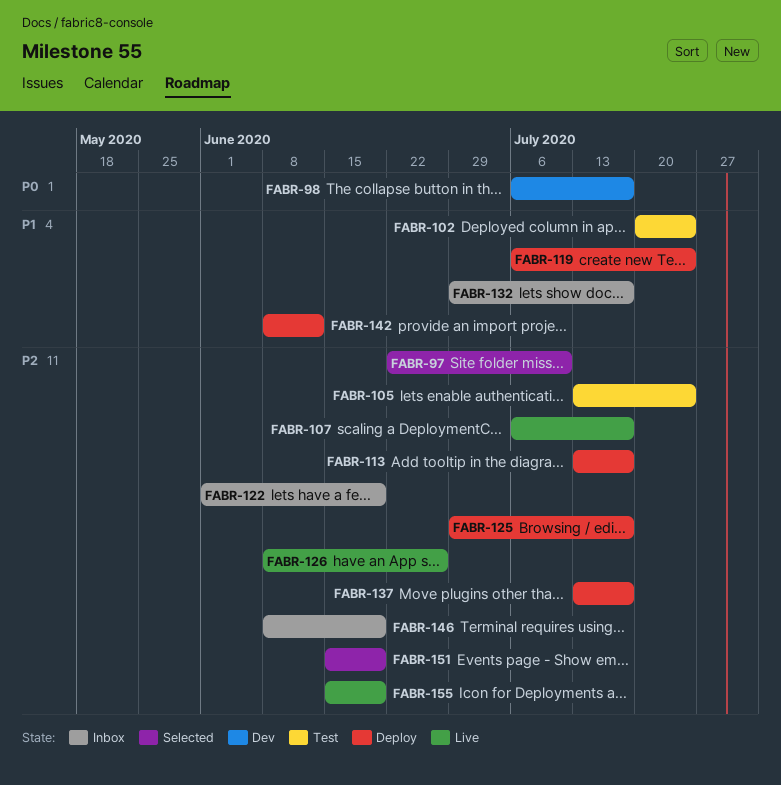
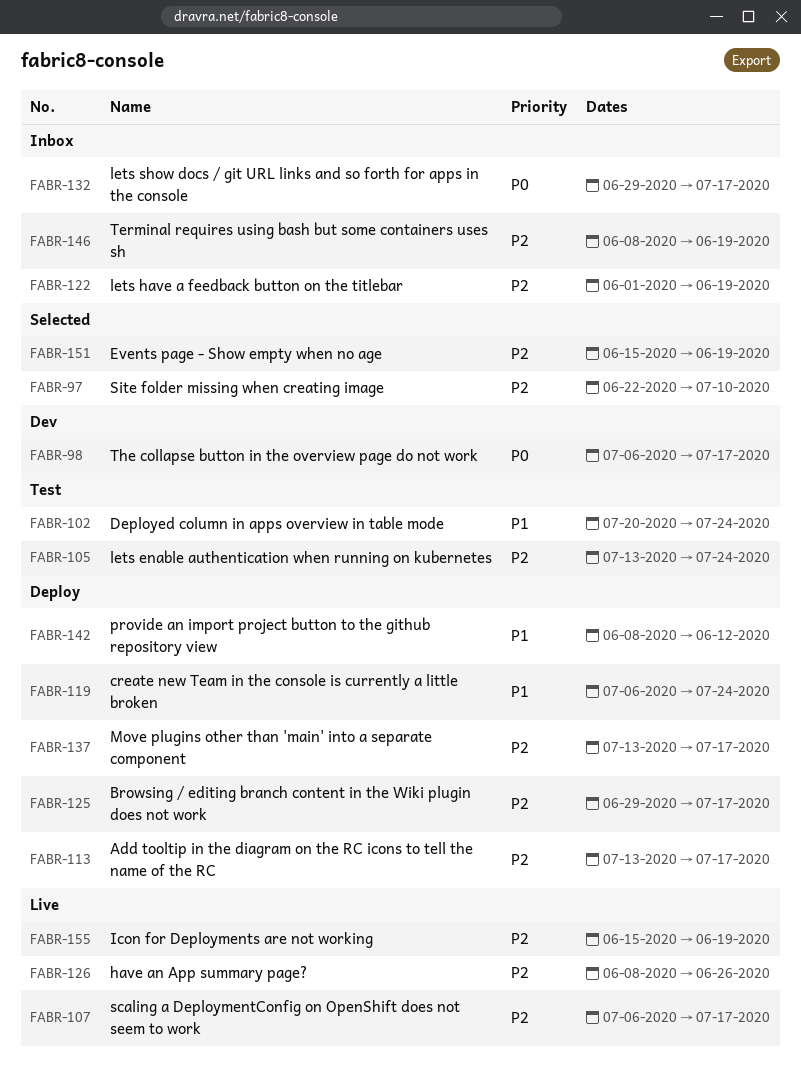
FABR-132, priority: P1 -> P0

